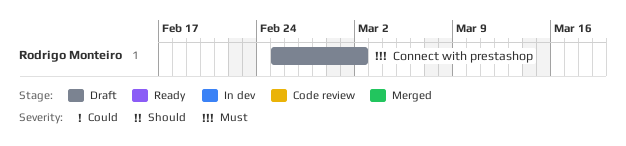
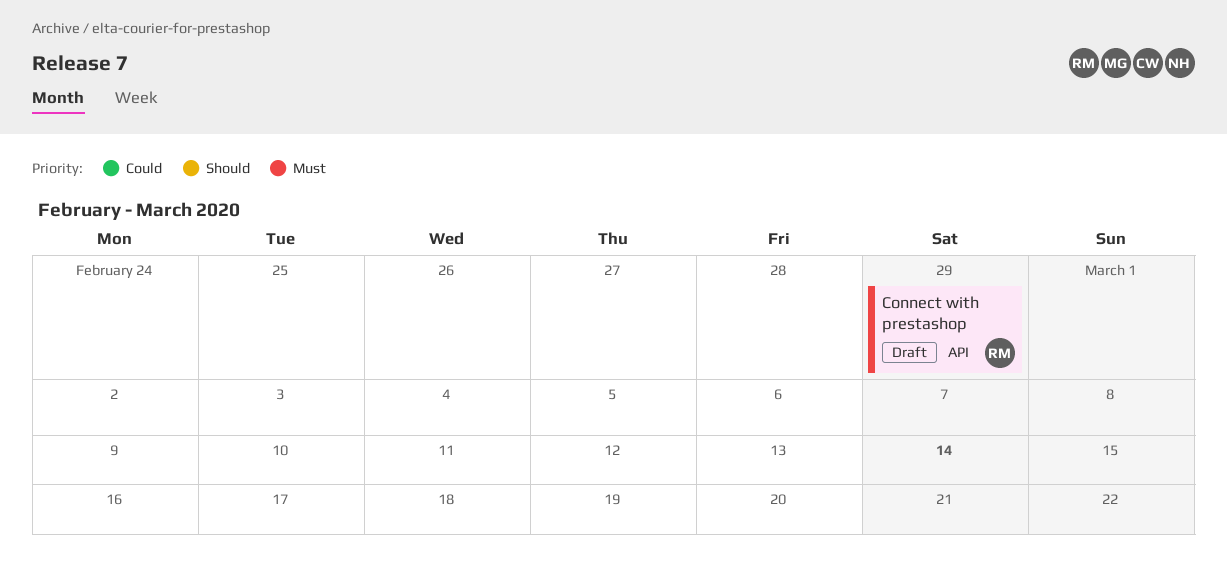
Connect with prestashop, due: Mar 2 -> Feb 29

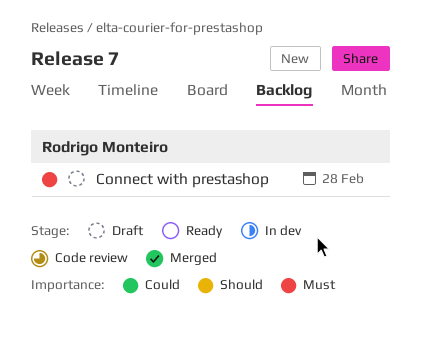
Connect with prestashop, due: Feb 29 -> Feb 28

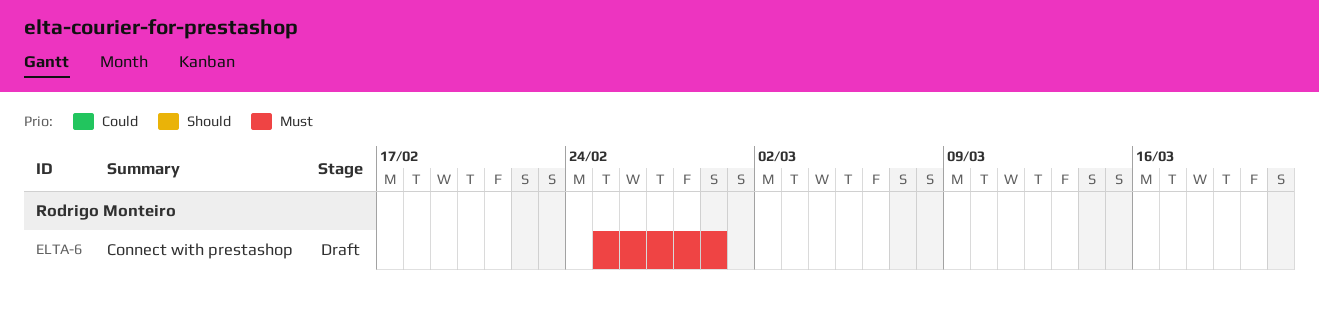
Connect with prestashop, due: Feb 28 -> Feb 29

